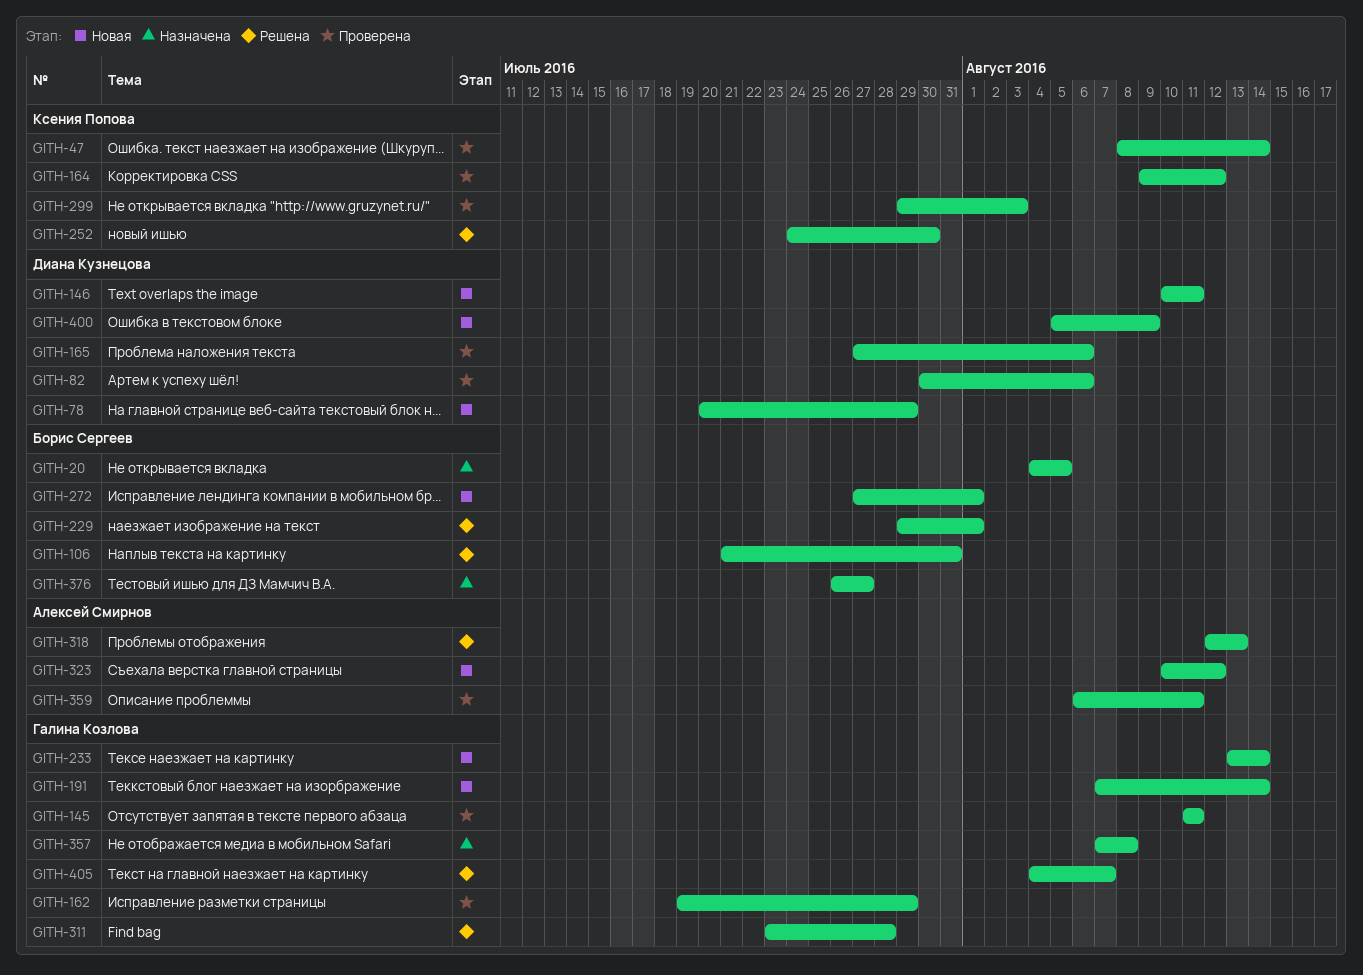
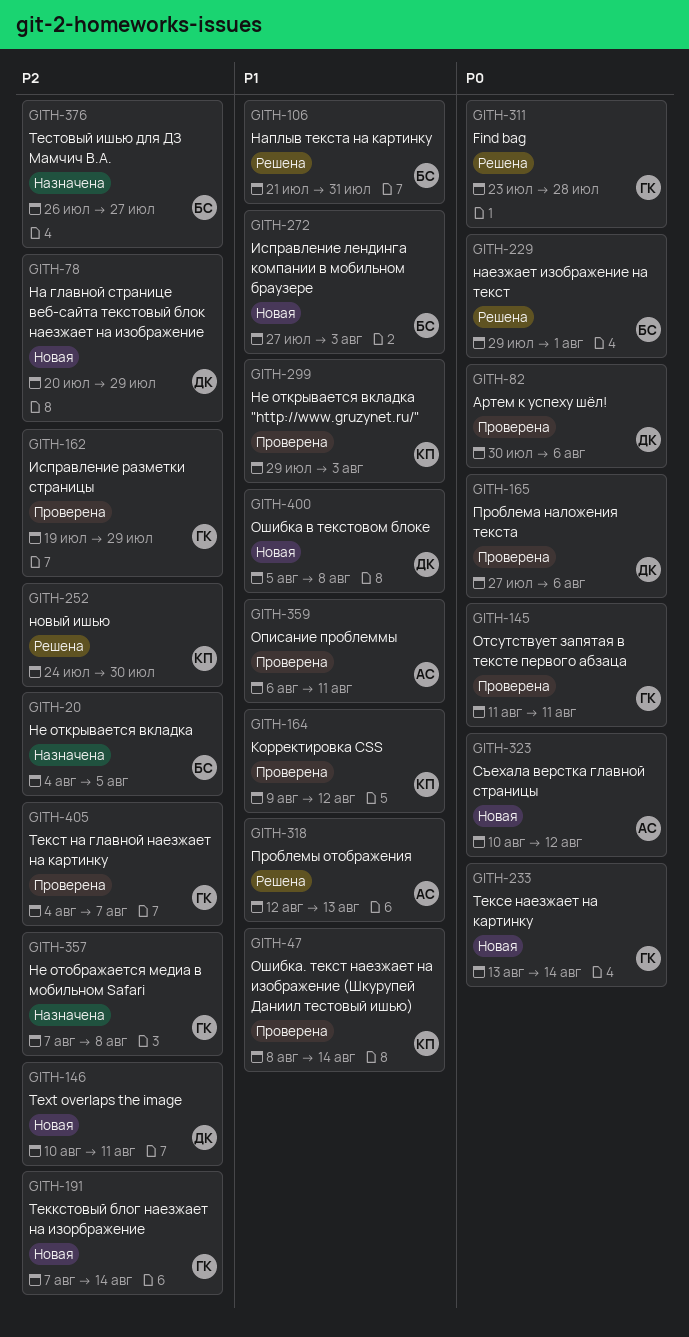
GITH-272, due: Aug 1 -> Aug 3
GITH-400, due: Aug 9 -> Aug 8
GITH-405, status: Решена -> Проверена

